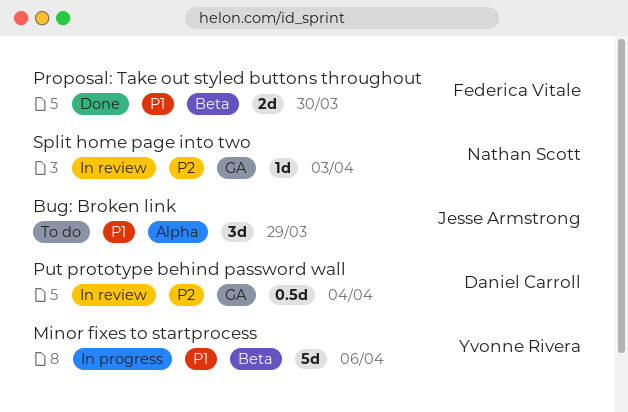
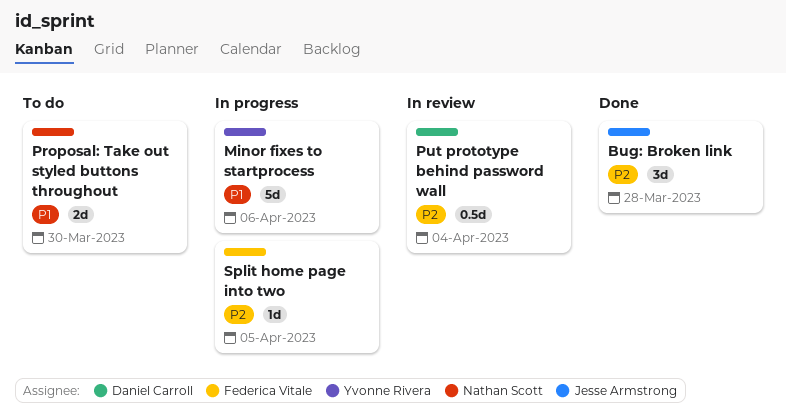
Bug: Broken link, status: To do -> Done
Bug: Broken link, priority: P1 -> P2
Bug: Broken link, due: Mar 29 -> Mar 28
Proposal: Take out styled buttons throughout, status: Done -> To do
Proposal: Take out styled buttons throughout, owner: Federica Vitale -> Nathan Scott
Split home page into two, status: In review -> In progress
Split home page into two, owner: Nathan Scott -> Federica Vitale
Split home page into two, due: Apr 3 -> Apr 5

